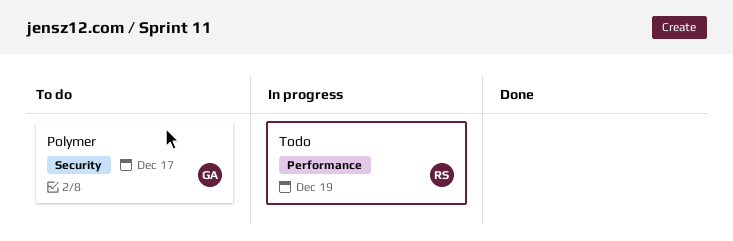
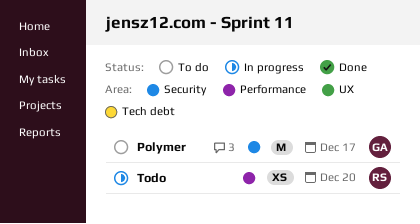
Todo, due: Dec 19 -> Dec 20

